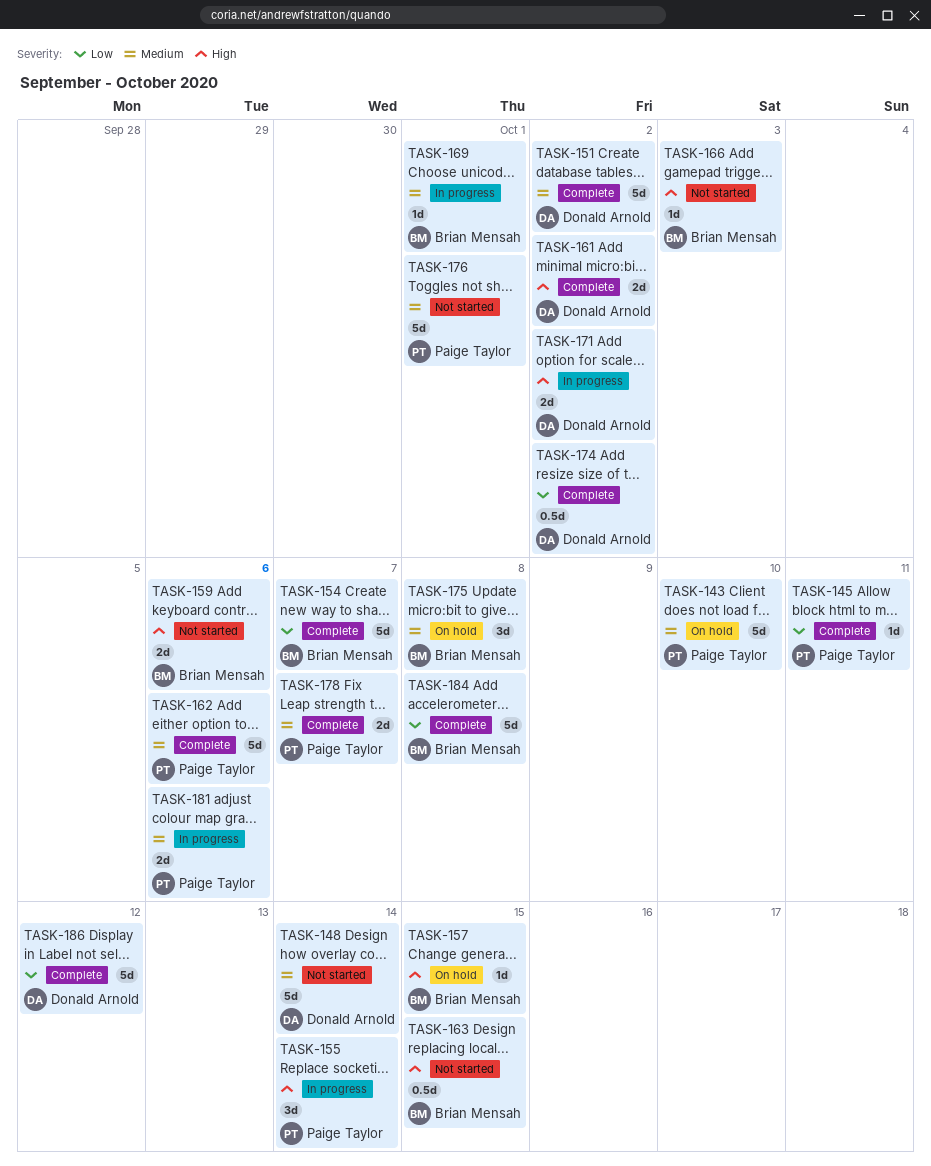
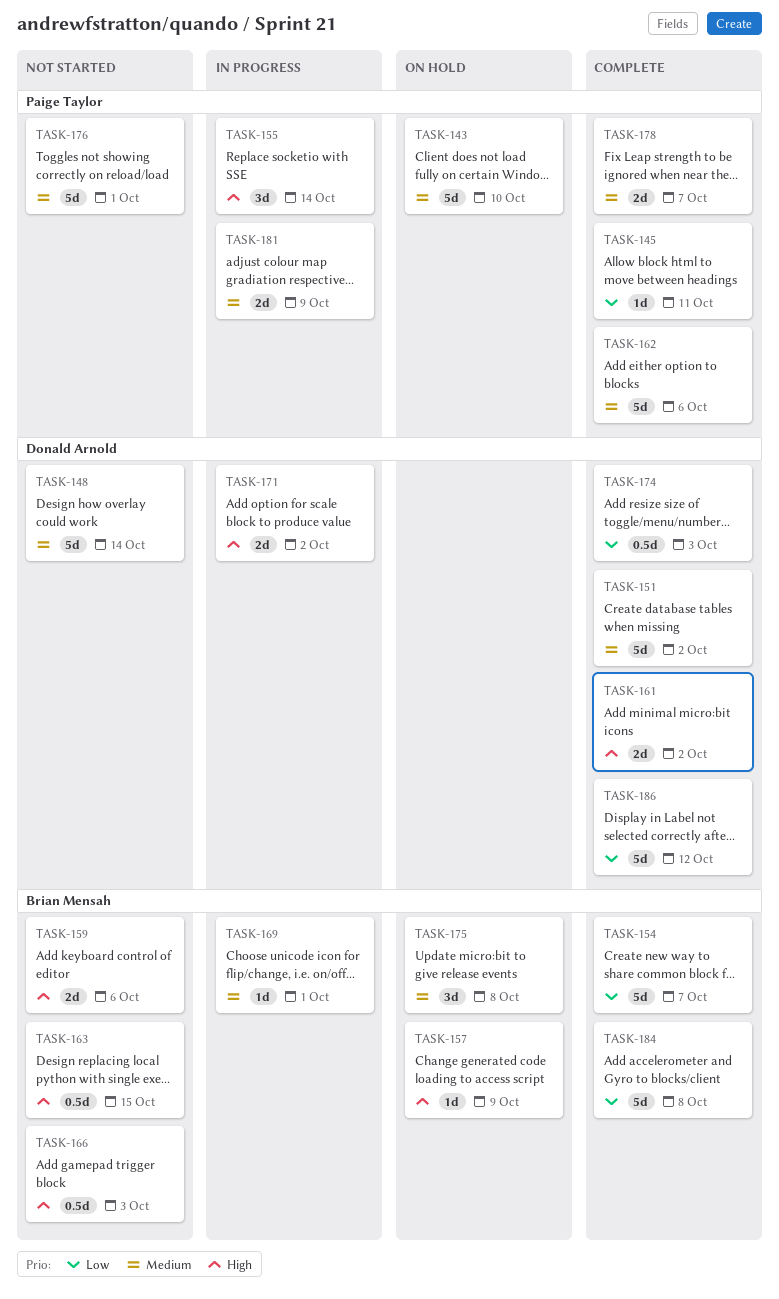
TASK-157, due: Oct 15 -> Oct 9
TASK-166, estimate: 1d -> 0.5d
TASK-174, due: Oct 2 -> Oct 3
TASK-181, due: Oct 6 -> Oct 9

